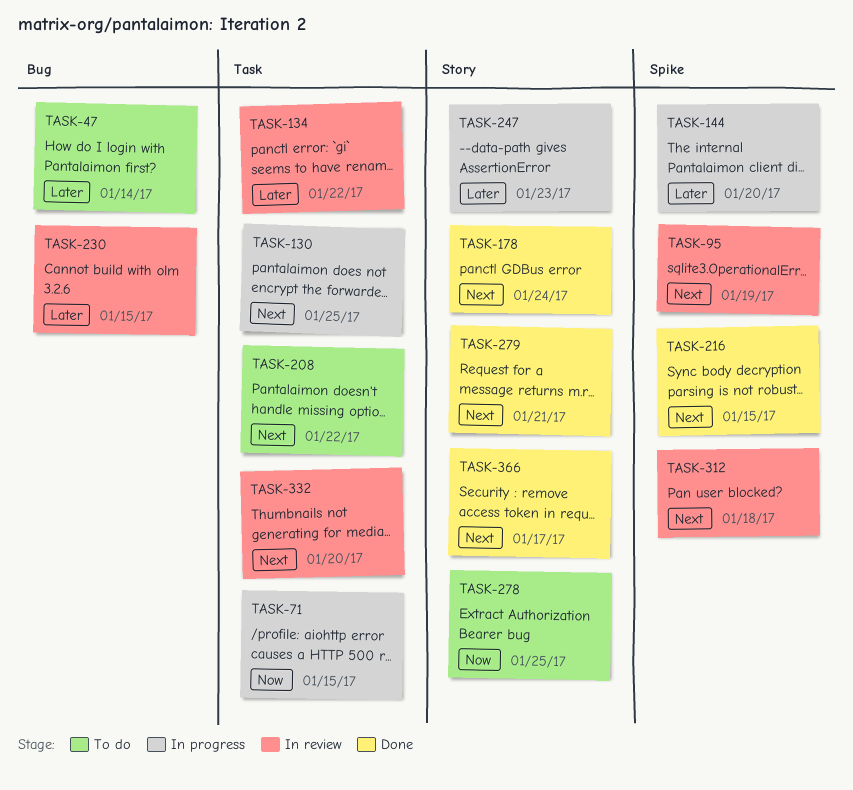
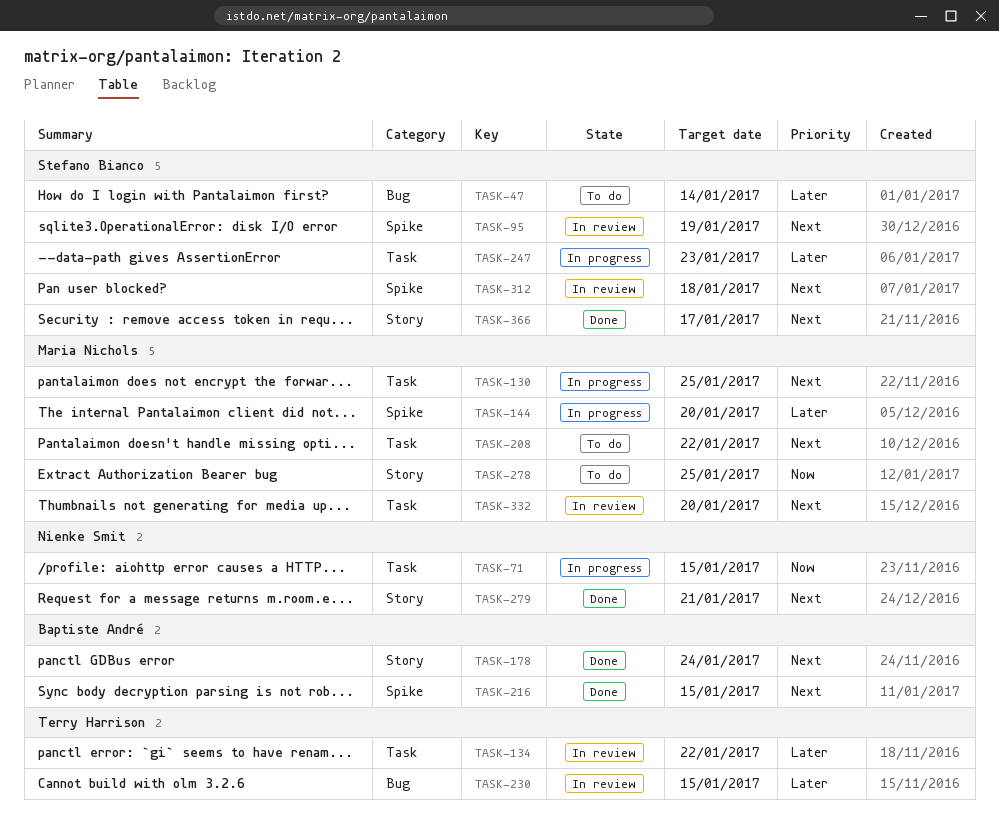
TASK-247, label: Story -> Task

